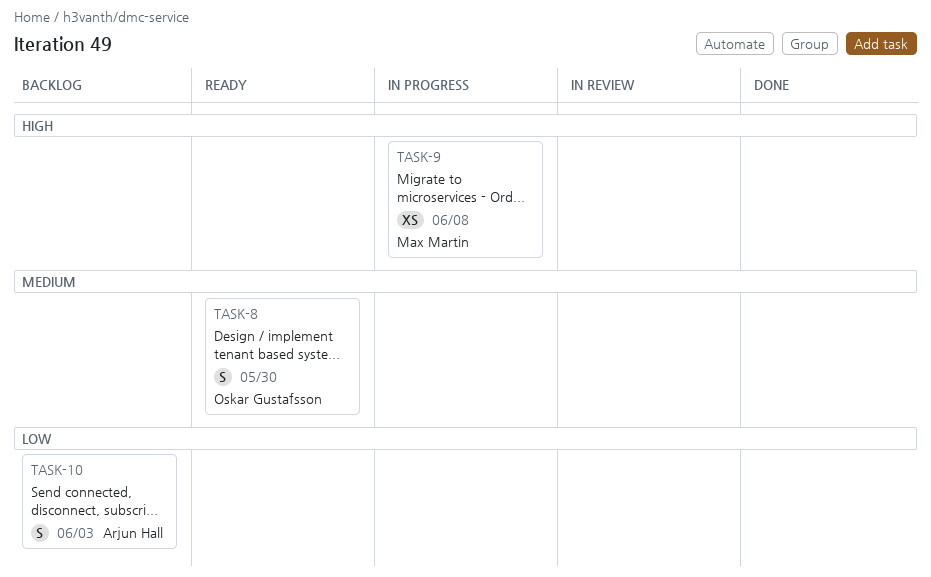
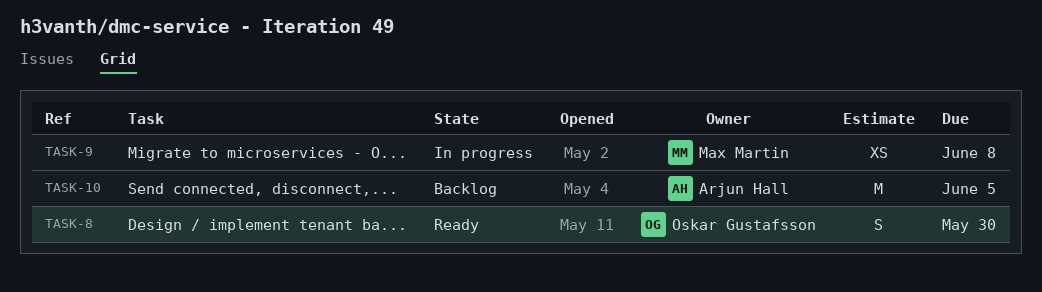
TASK-10, estimate: S -> M
TASK-10, due: Jun 3 -> Jun 5

